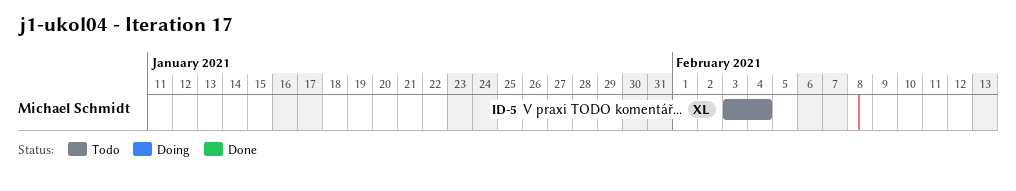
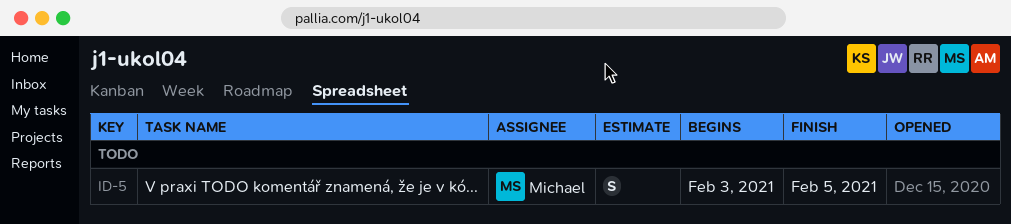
ID-5, estimate: XL -> S
ID-5, due: Feb 4 -> Feb 5

